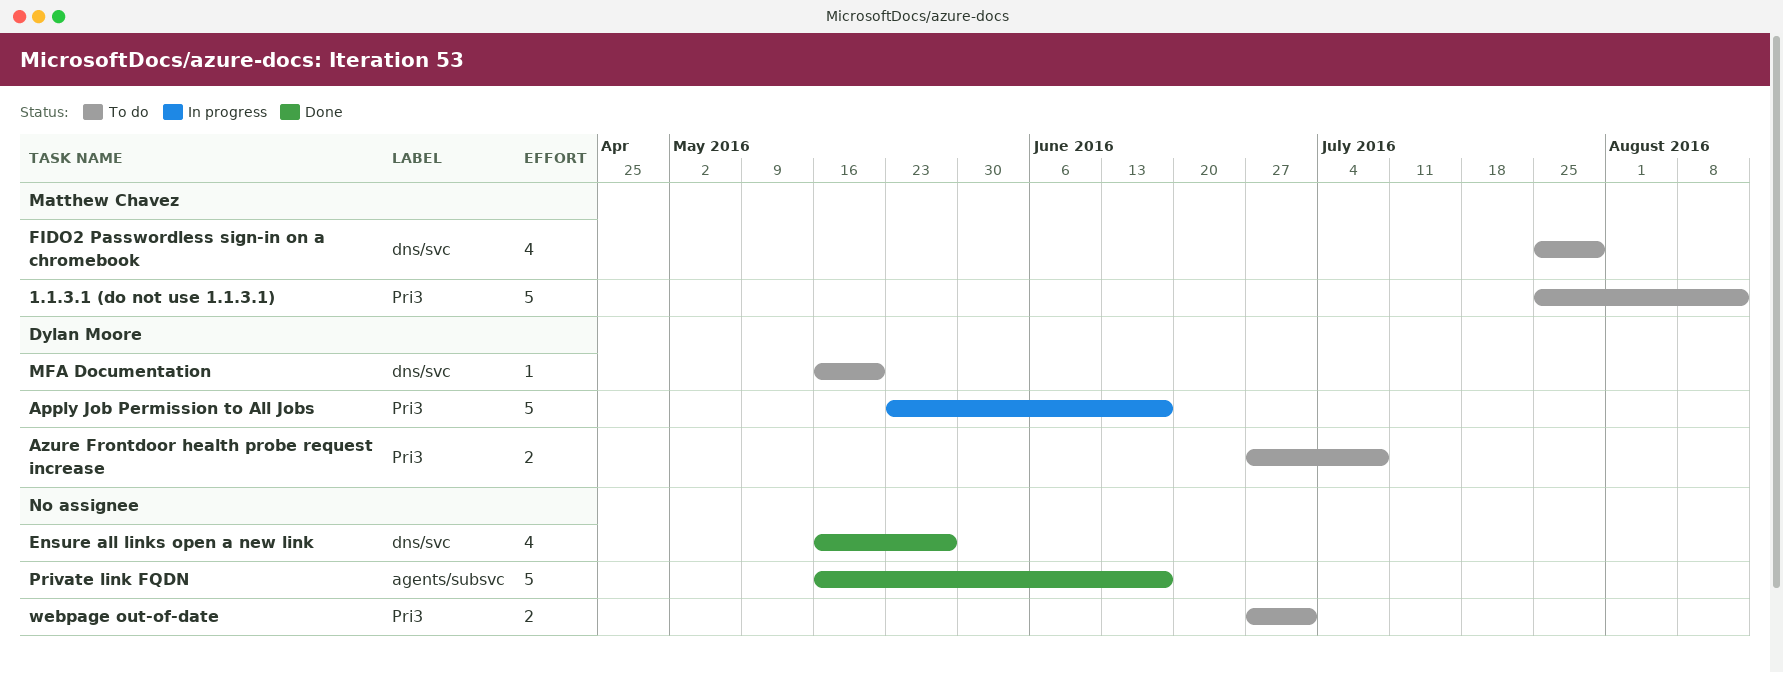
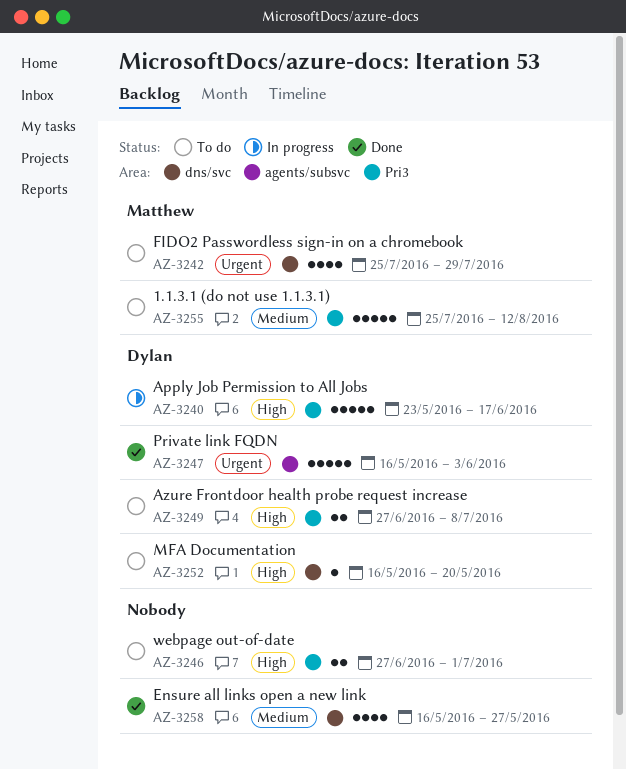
Private link FQDN, owner: none -> Dylan Moore
Private link FQDN, due: Jun 17 -> Jun 3

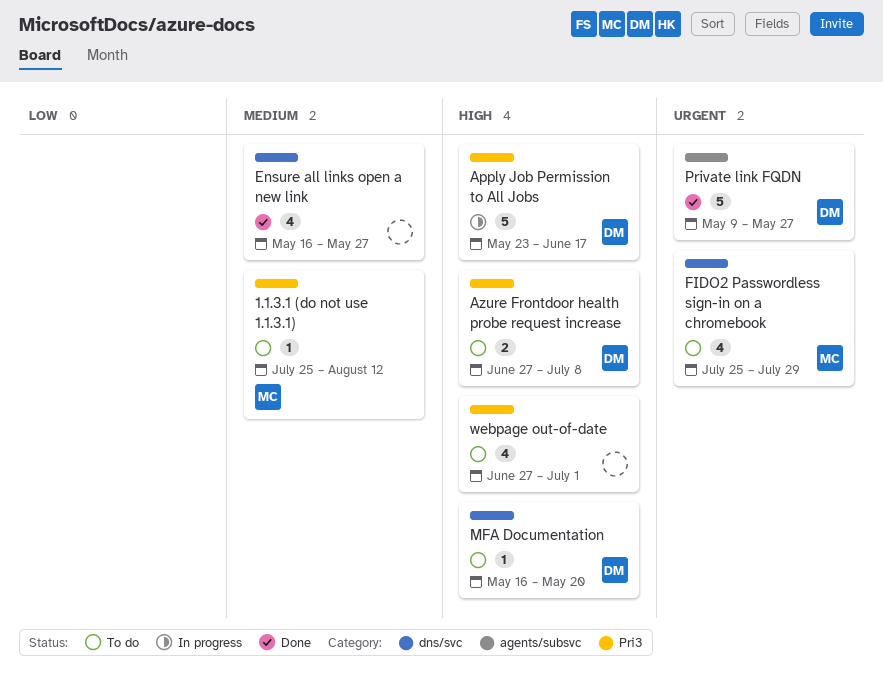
1.1.3.1 (do not use 1.1.3.1), estimate: 5 -> 1
Private link FQDN, start: May 16 -> May 9
Private link FQDN, due: Jun 3 -> May 27
webpage out-of-date, estimate: 2 -> 4

